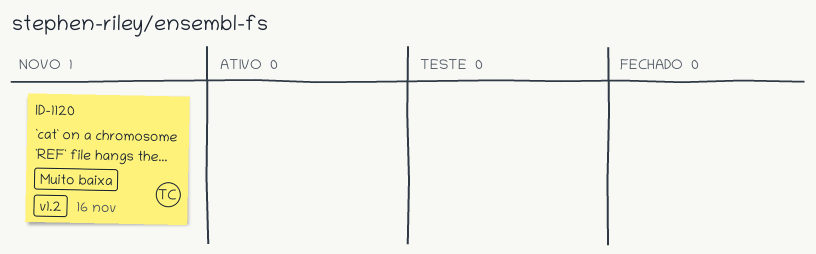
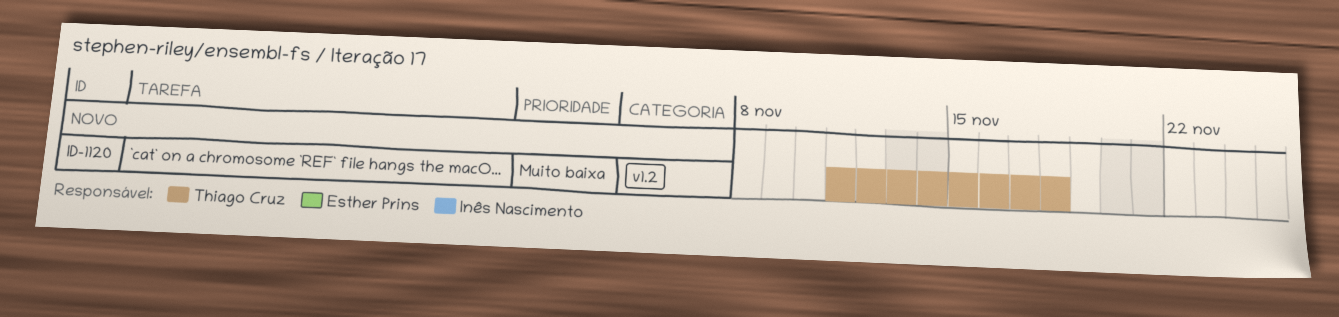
ID-1120, due: Nov 16 -> Nov 18

